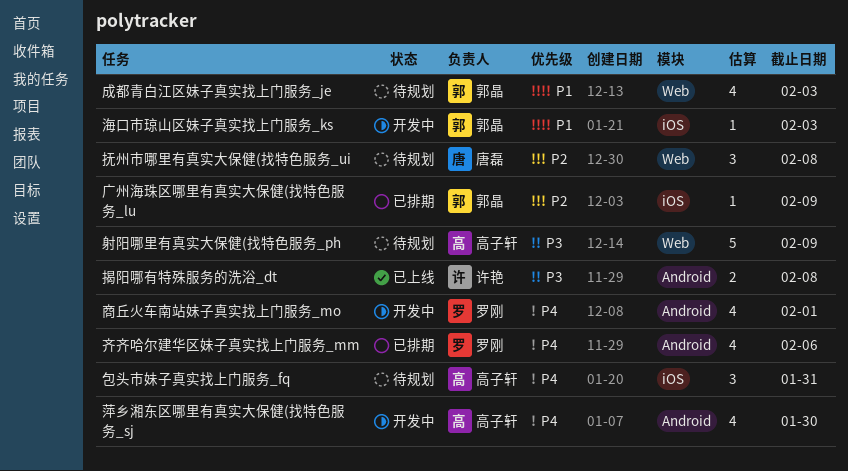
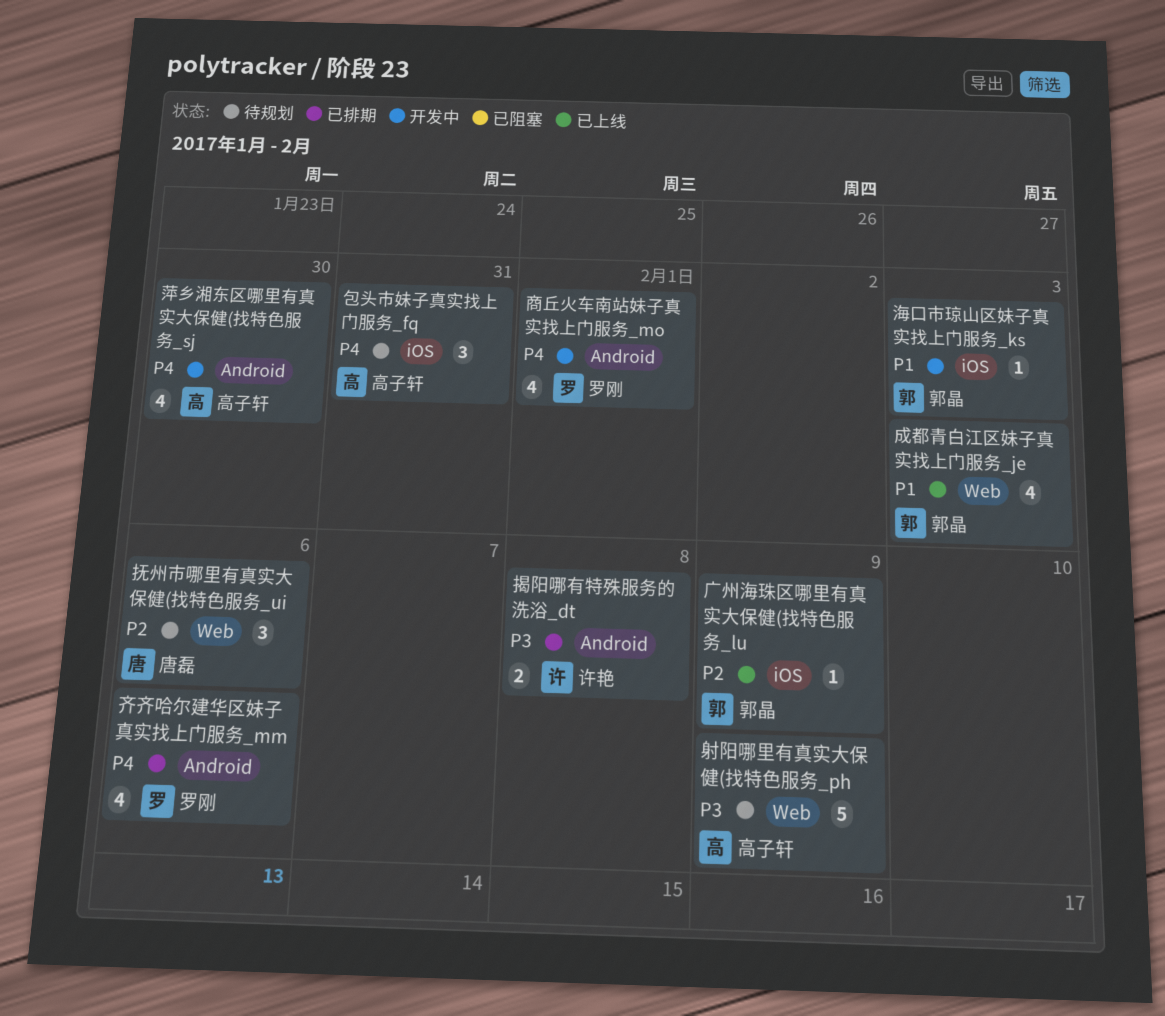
广州海珠区哪里有真实大保健(找特色服务_lu, status: 已排期 -> 已上线
成都青白江区妹子真实找上门服务_je, status: 待规划 -> 已上线
抚州市哪里有真实大保健(找特色服务_ui, due: Feb 8 -> Feb 6
揭阳哪有特殊服务的洗浴_dt, status: 已上线 -> 已排期

